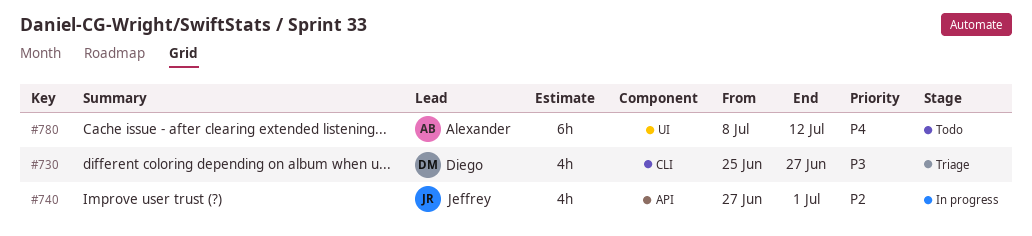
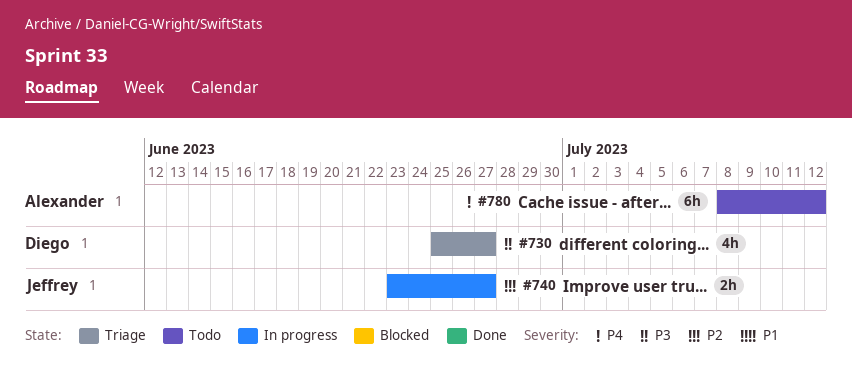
#740, estimate: 4h -> 2h
#740, start: Jun 27 -> Jun 23
#740, due: Jul 1 -> Jun 27

